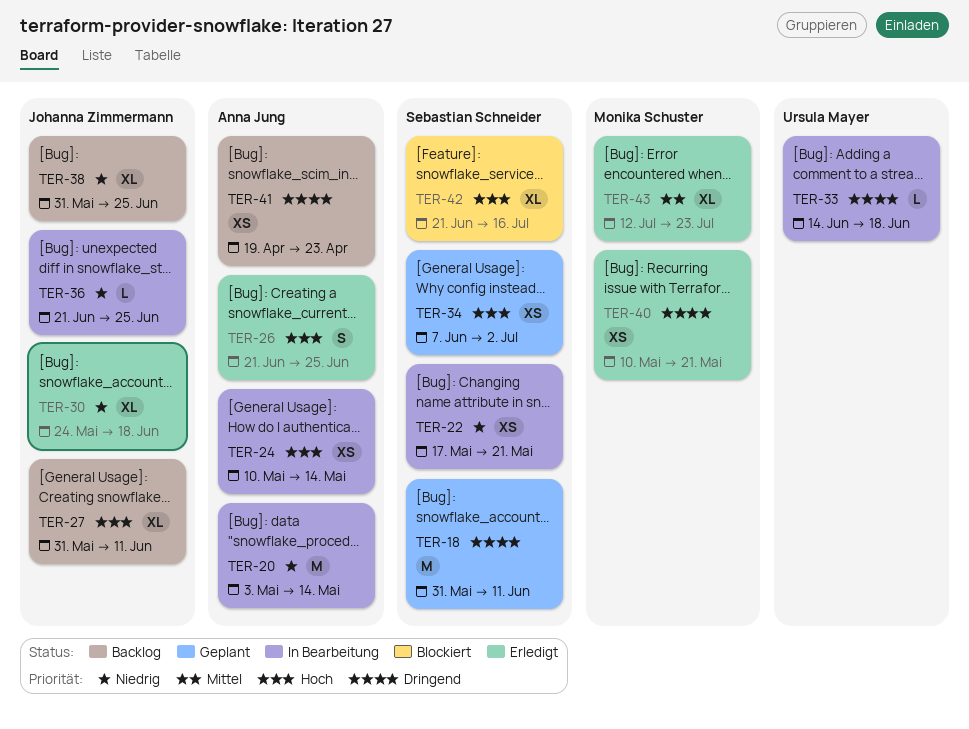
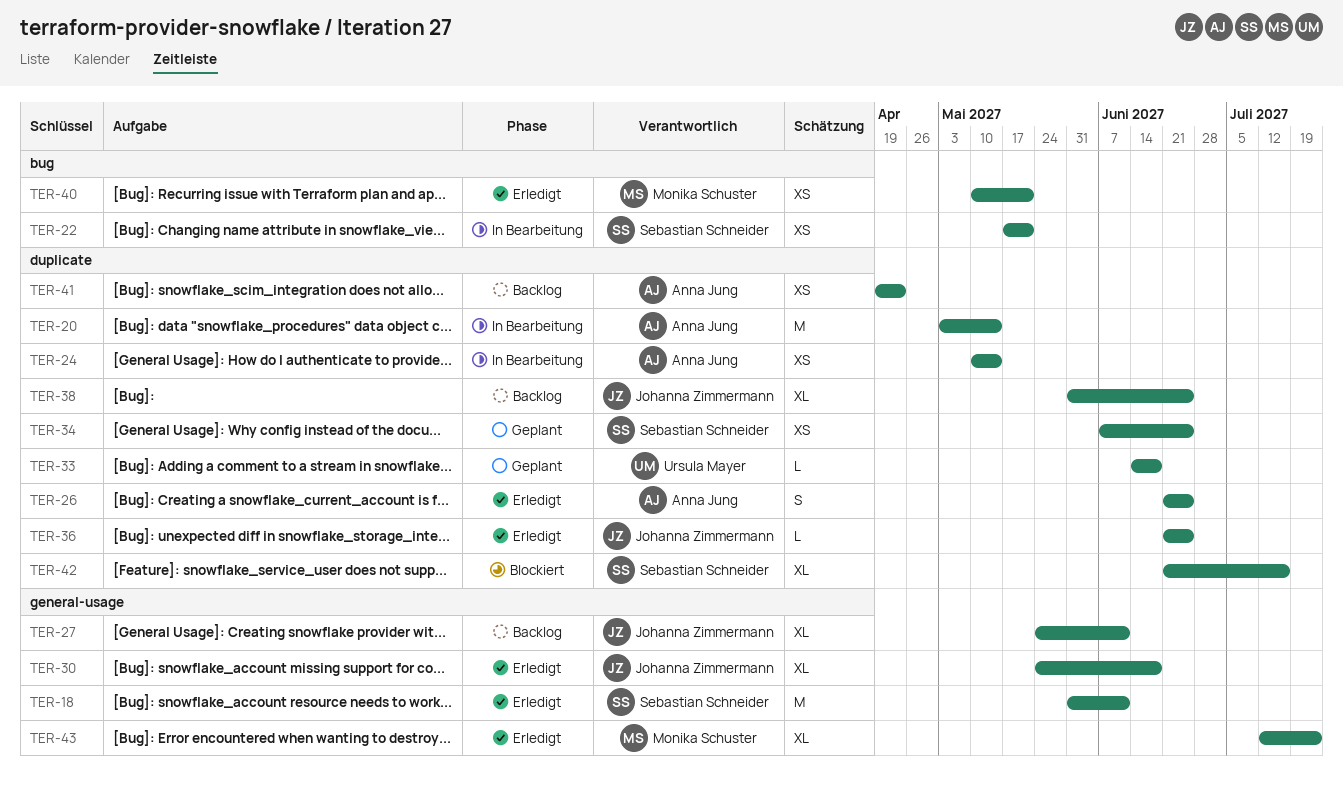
TER-18, status: Geplant -> Erledigt
TER-27, start: May 31 -> May 24
TER-33, status: In Bearbeitung -> Geplant
TER-34, due: Jul 2 -> Jun 25
TER-36, status: In Bearbeitung -> Erledigt

